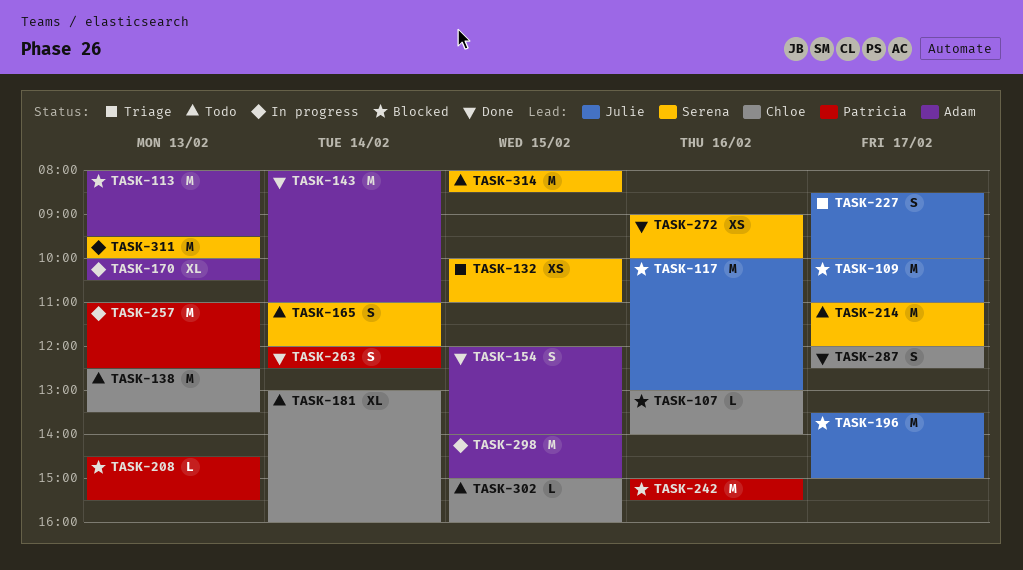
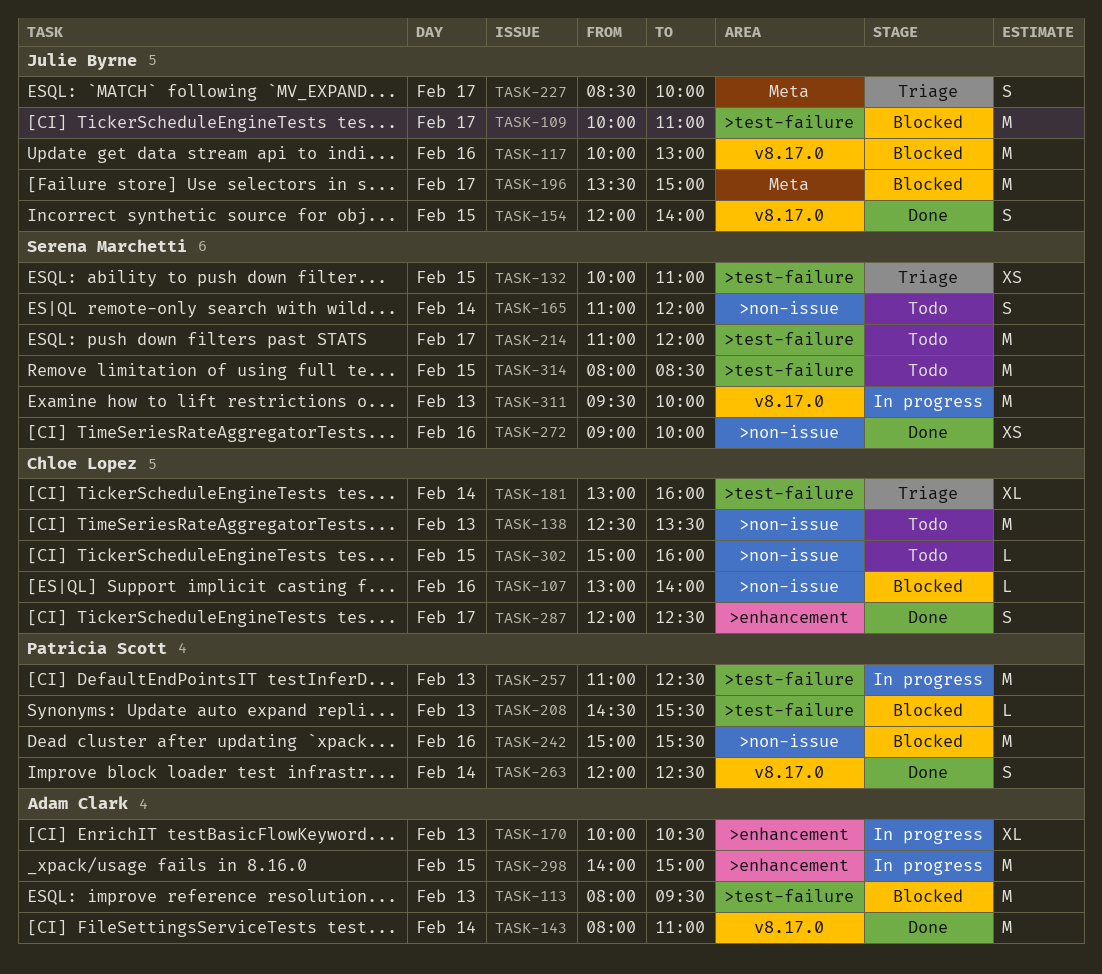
TASK-154, owner: Adam Clark -> Julie Byrne
TASK-181, status: Todo -> Triage

